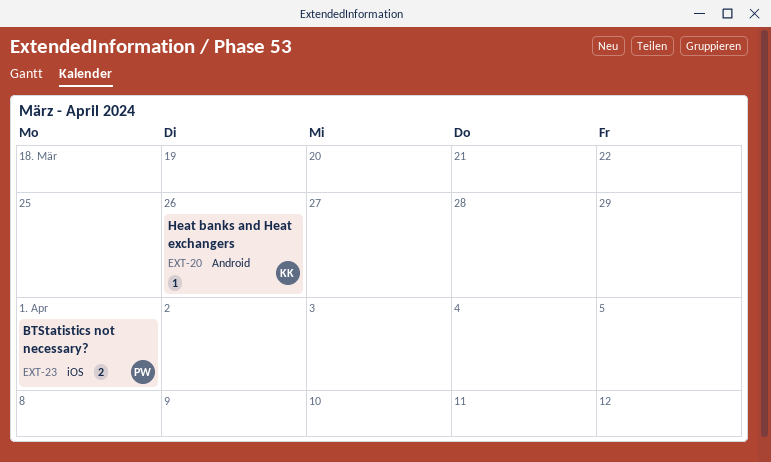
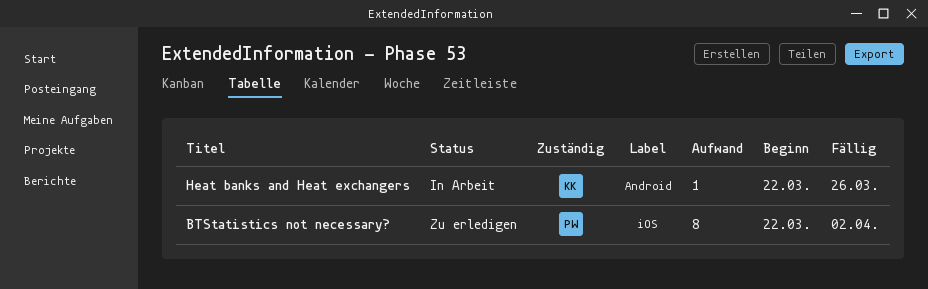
BTStatistics not necessary?, estimate: 2 -> 8
BTStatistics not necessary?, due: Apr 1 -> Apr 2

